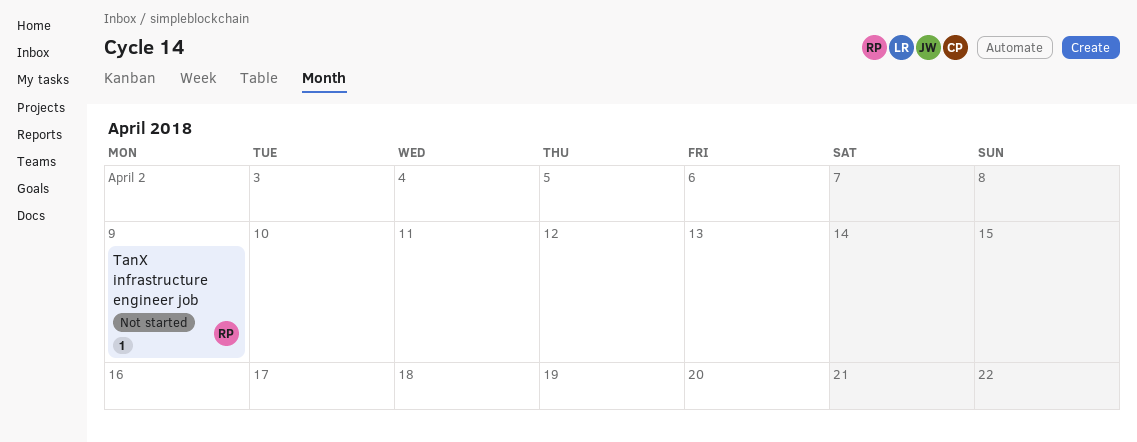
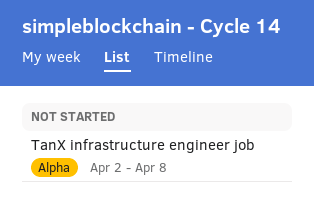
TanX infrastructure engineer job, due: Apr 9 -> Apr 8

